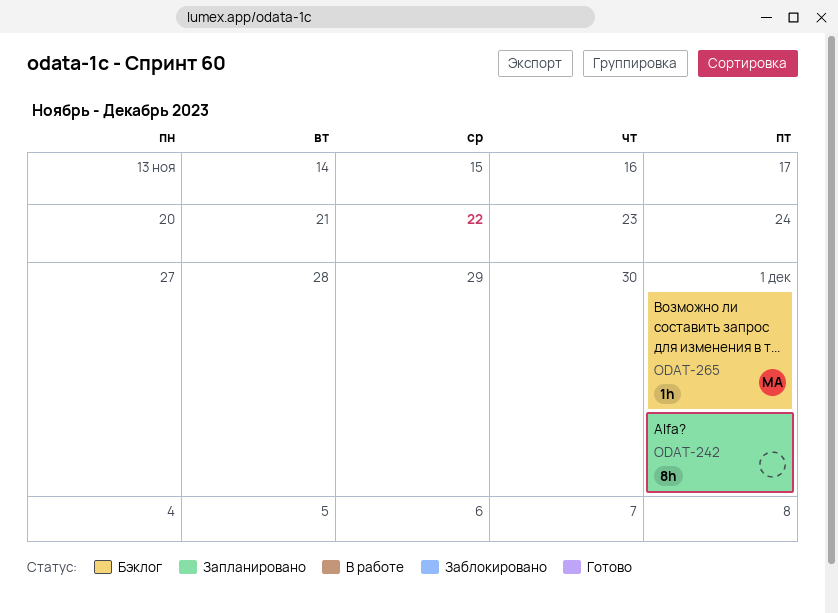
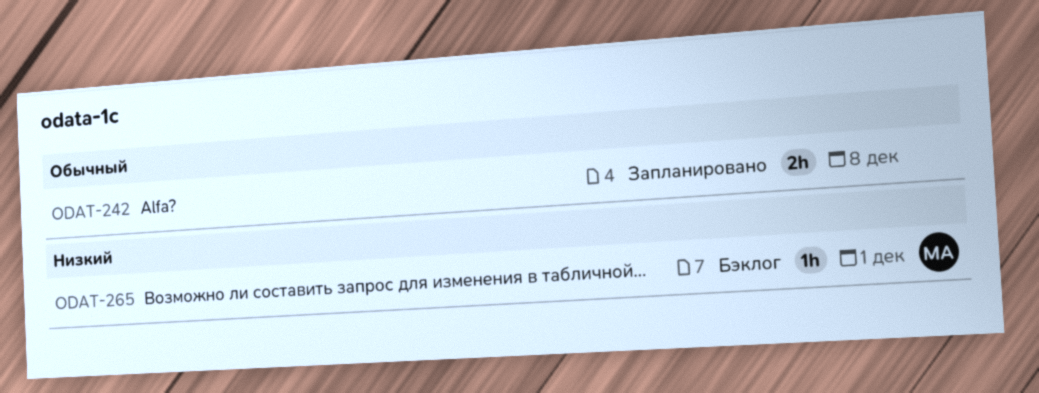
ODAT-242, estimate: 8h -> 2h
ODAT-242, due: Dec 1 -> Dec 8

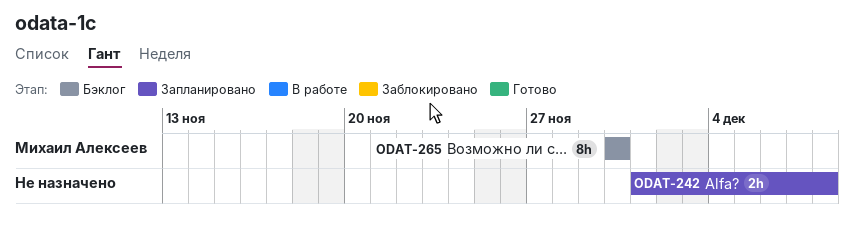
ODAT-265, estimate: 1h -> 8h
ODAT-265, due: Dec 1 -> Nov 30

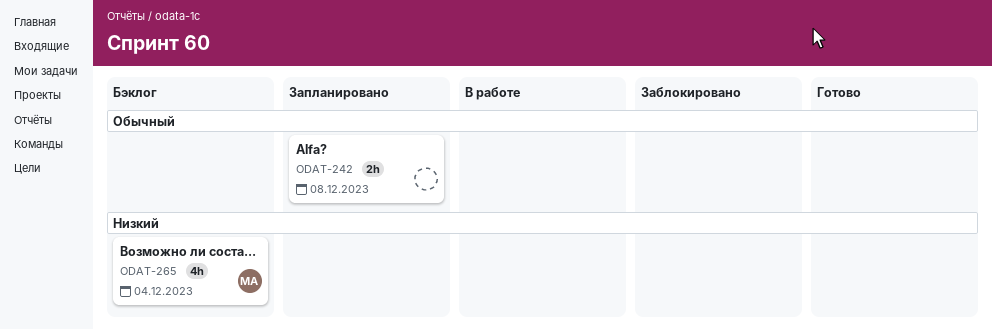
ODAT-265, estimate: 8h -> 4h
ODAT-265, due: Nov 30 -> Dec 4

